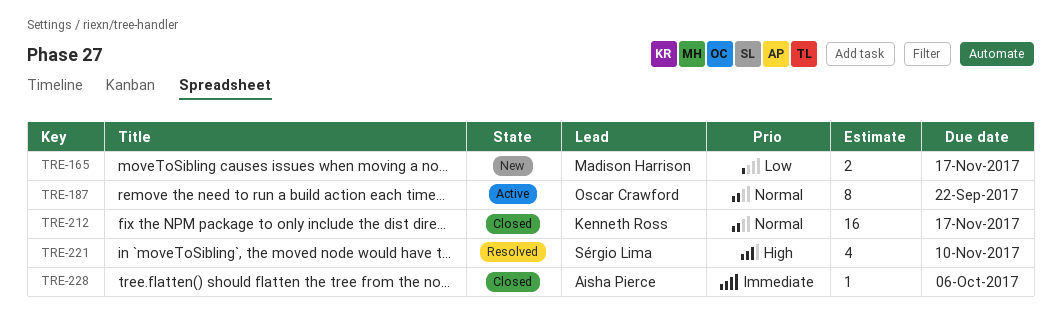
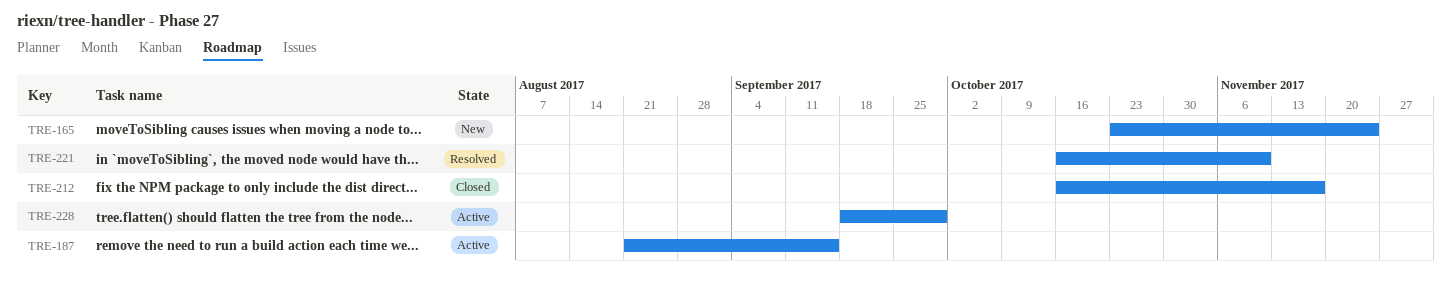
TRE-165, due: Nov 17 -> Nov 24
TRE-187, due: Sep 22 -> Sep 15
TRE-228, status: Closed -> Active
TRE-228, due: Oct 6 -> Sep 29

